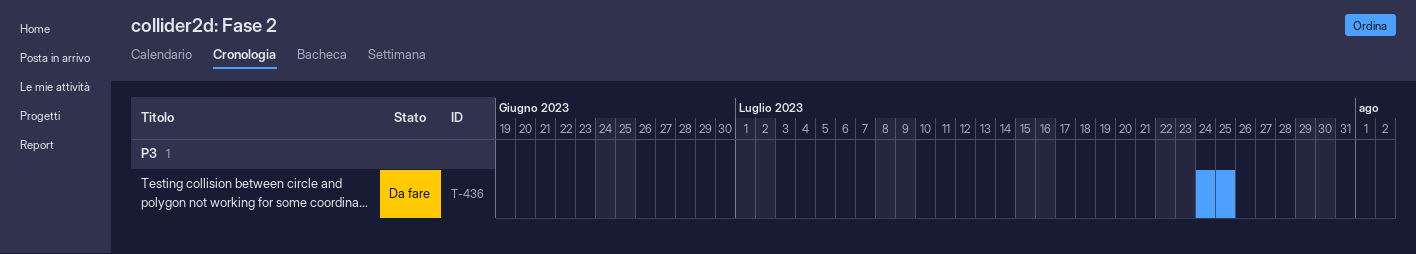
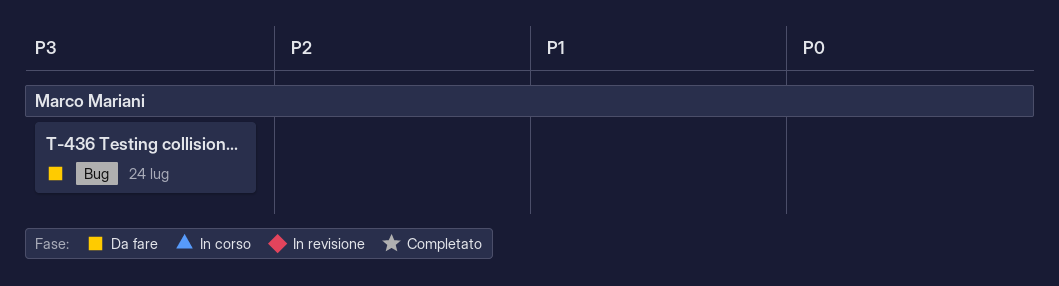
T-436, due: Jul 25 -> Jul 24

